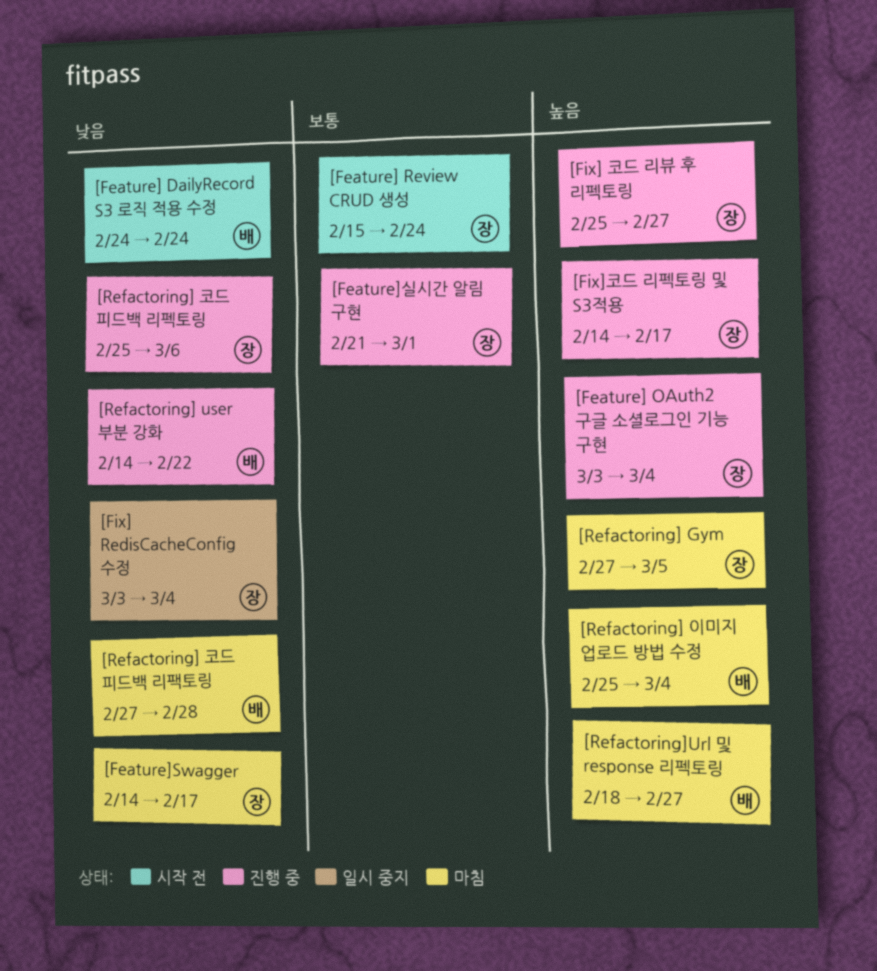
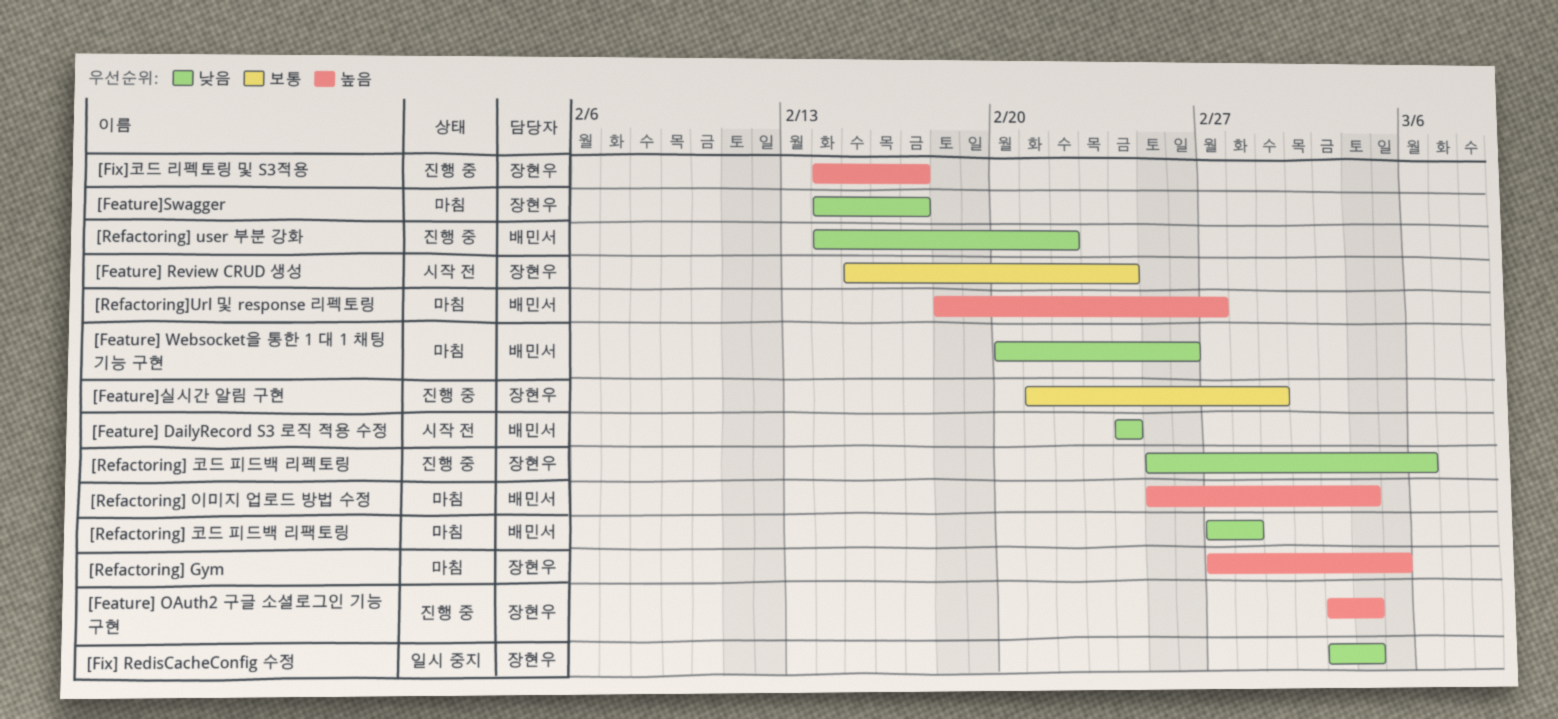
[Feature] Websocket을 통한 1 대 1 채팅 기능 구현: none -> present
[Fix] 코드 리뷰 후 리펙토링: present -> none

